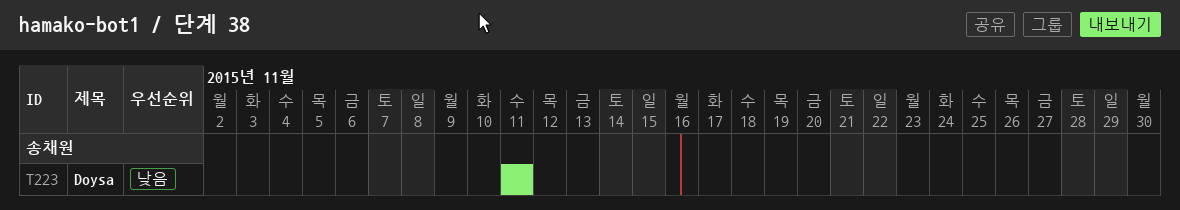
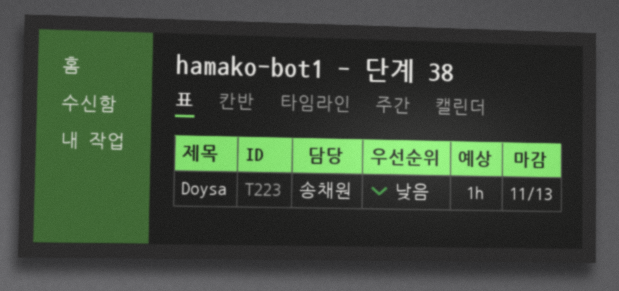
T223, due: Nov 11 -> Nov 13

